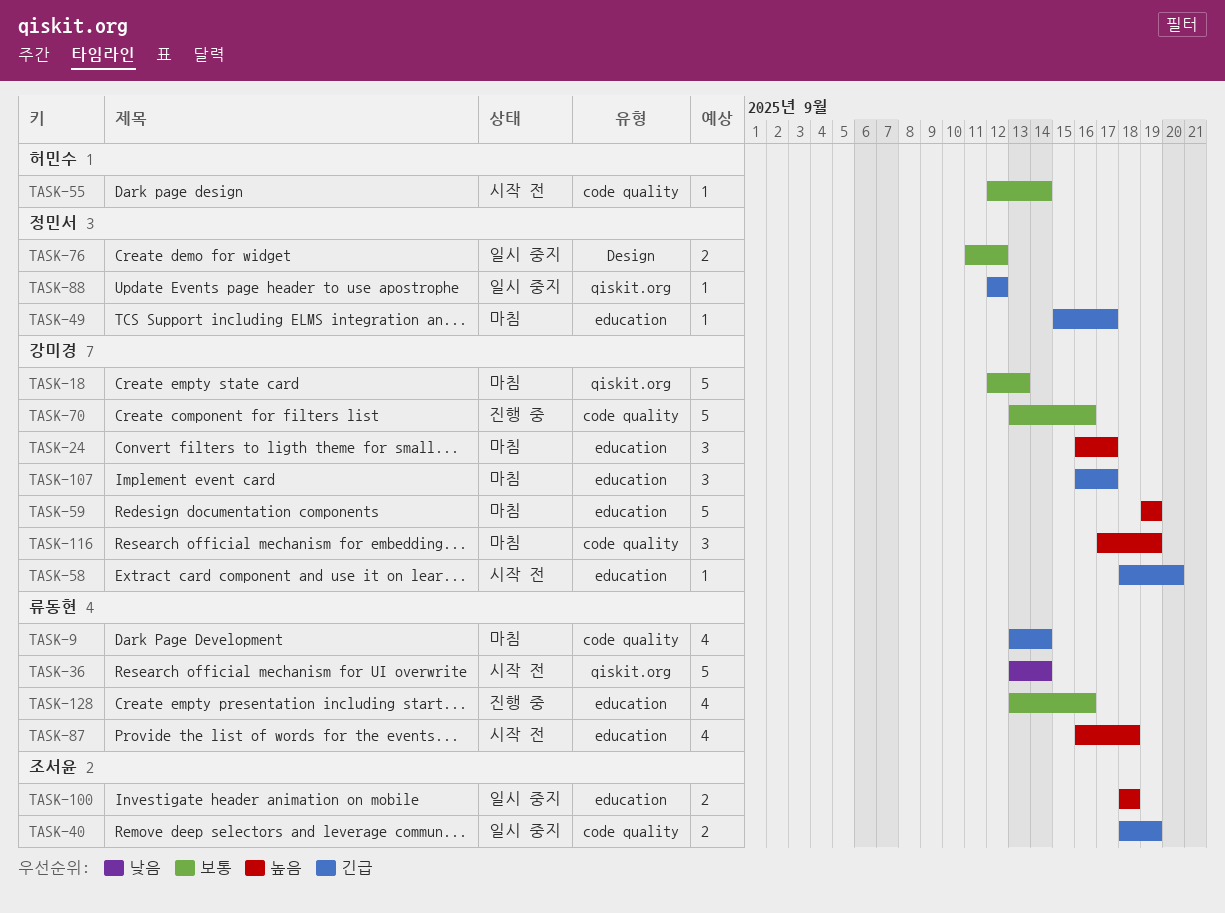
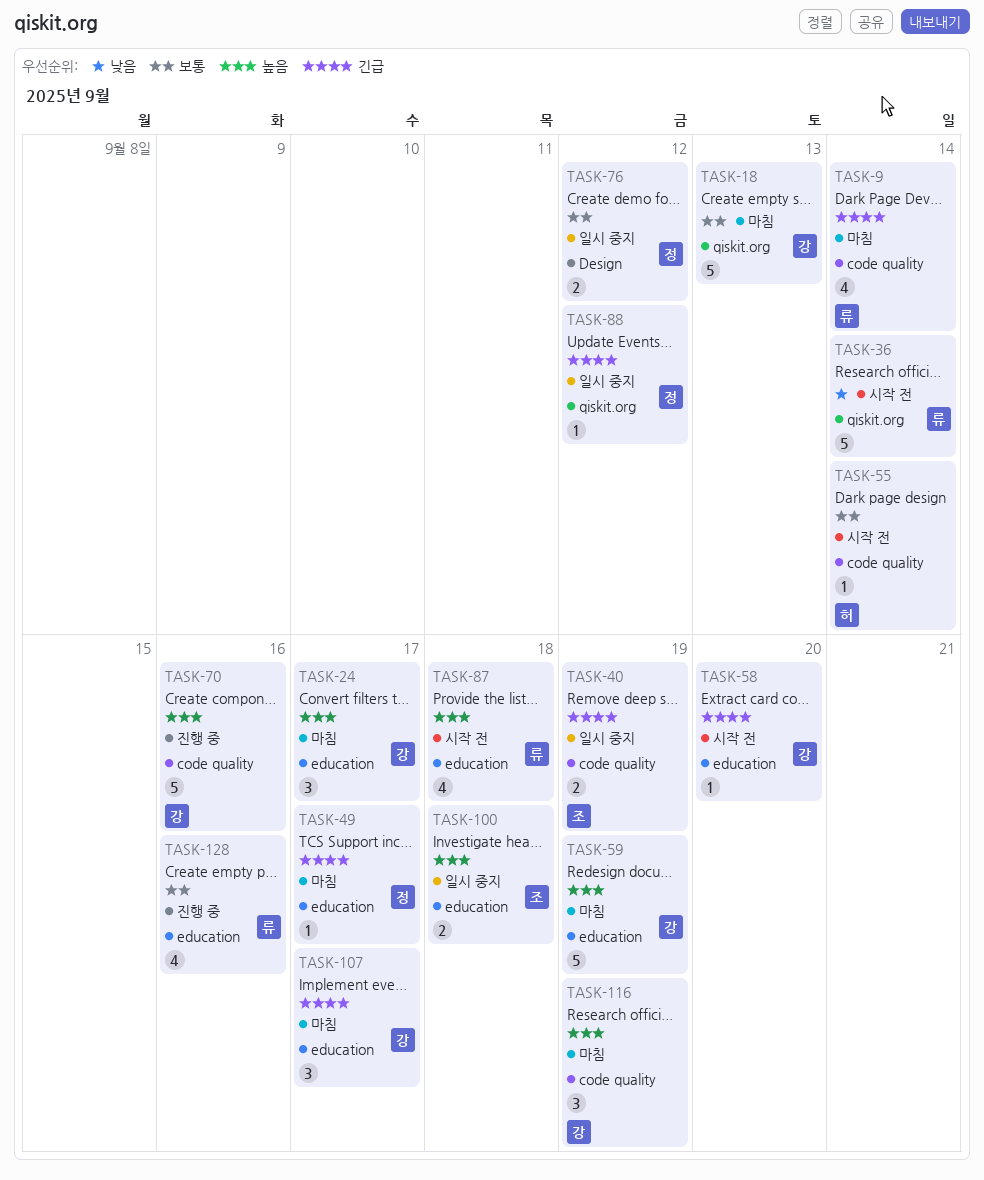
TASK-70, priority: 보통 -> 높음

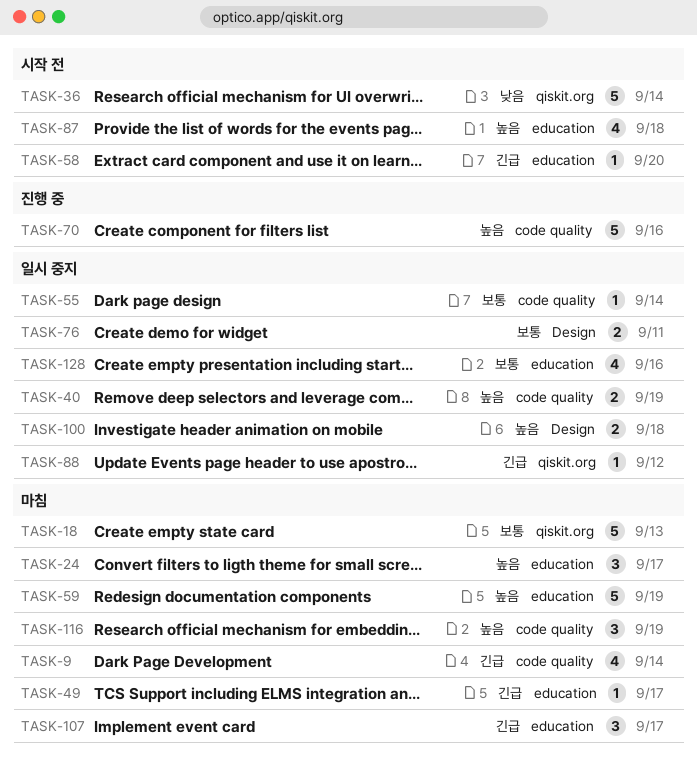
TASK-40, priority: 긴급 -> 높음
TASK-55, status: 시작 전 -> 일시 중지
TASK-76, due: Sep 12 -> Sep 11
TASK-100, label: education -> Design
TASK-128, status: 진행 중 -> 일시 중지

